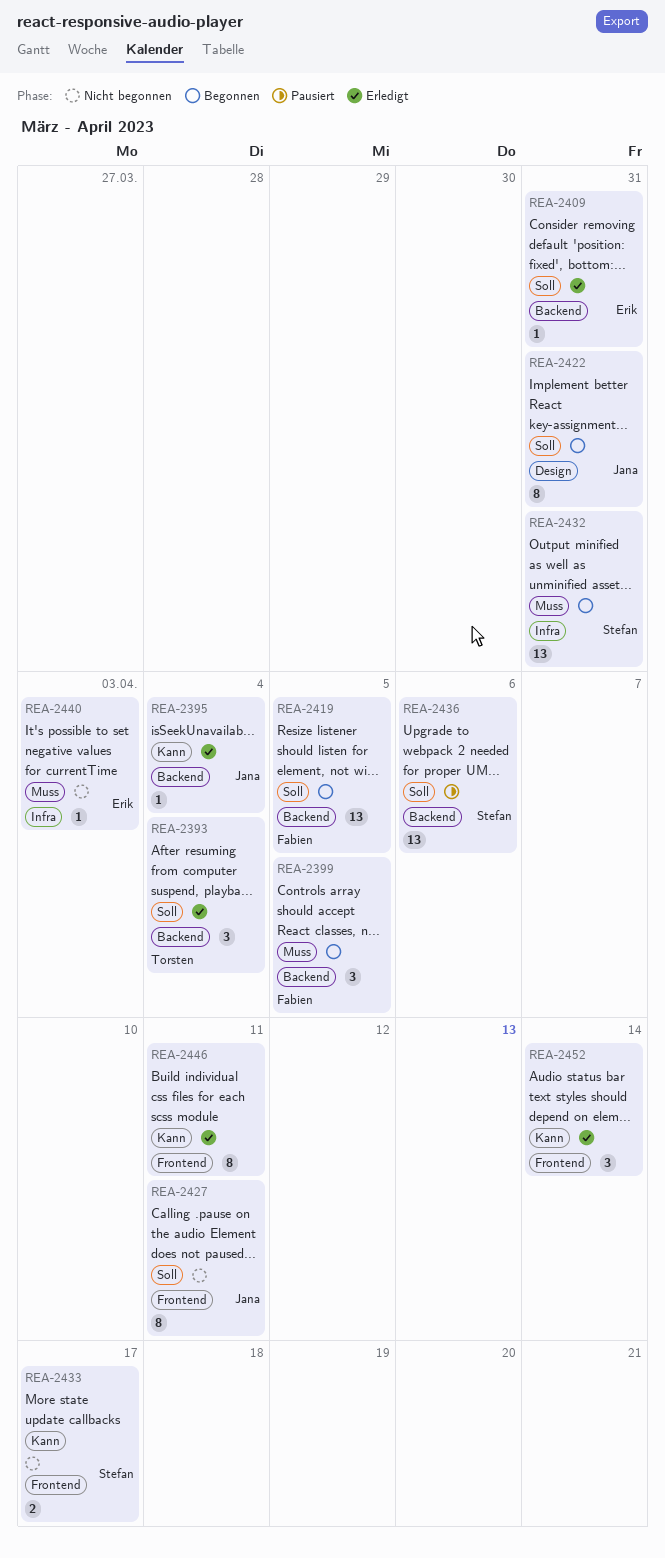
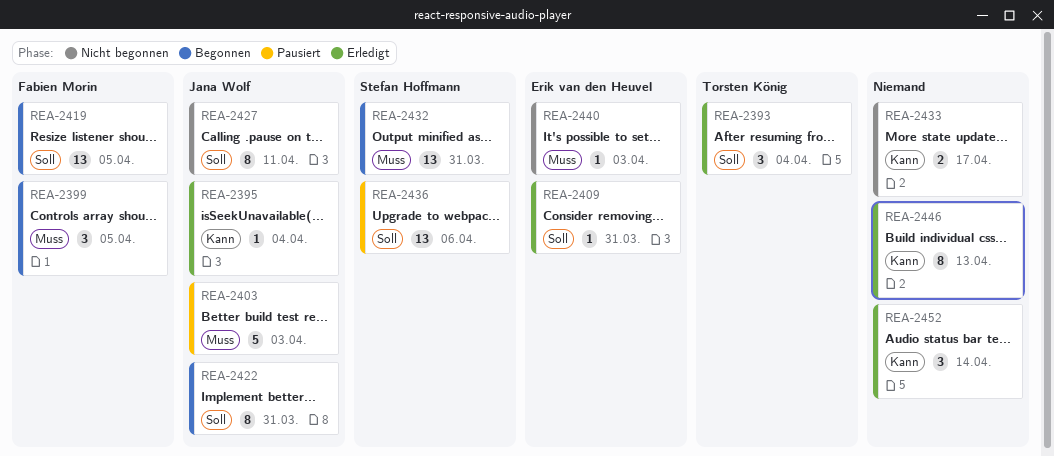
REA-2403: none -> present
REA-2433, owner: Stefan Hoffmann -> none
REA-2446, due: Apr 11 -> Apr 13

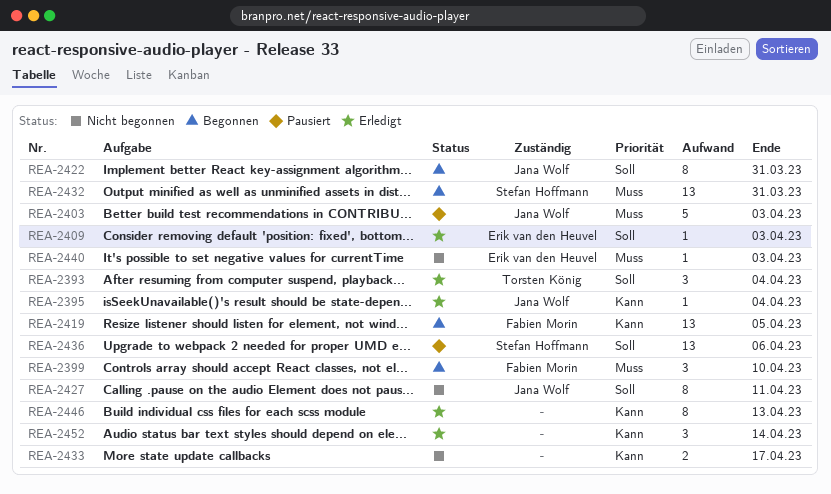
REA-2399, due: Apr 5 -> Apr 10
REA-2409, due: Mar 31 -> Apr 3
REA-2419, priority: Soll -> Kann

